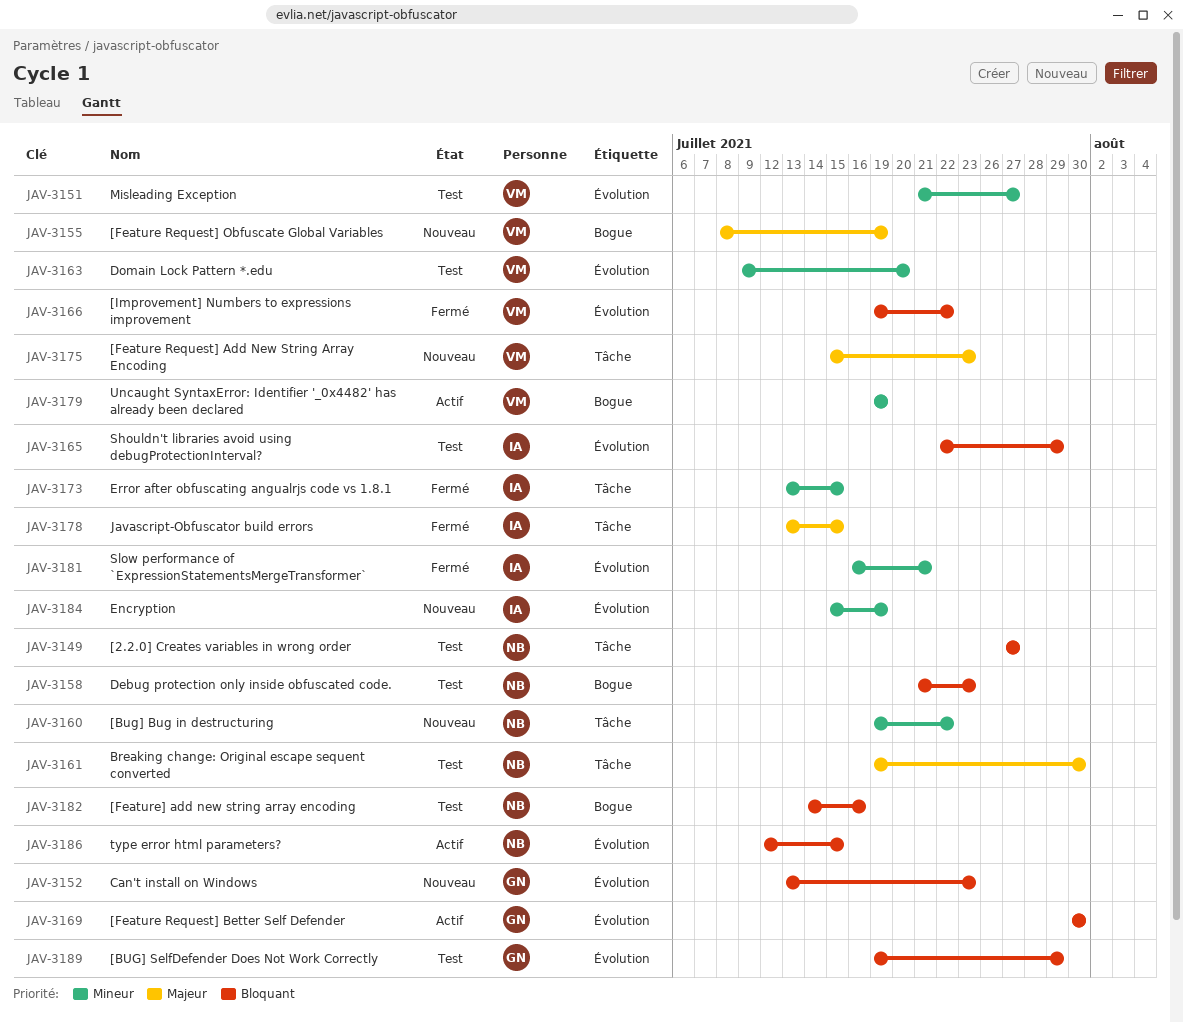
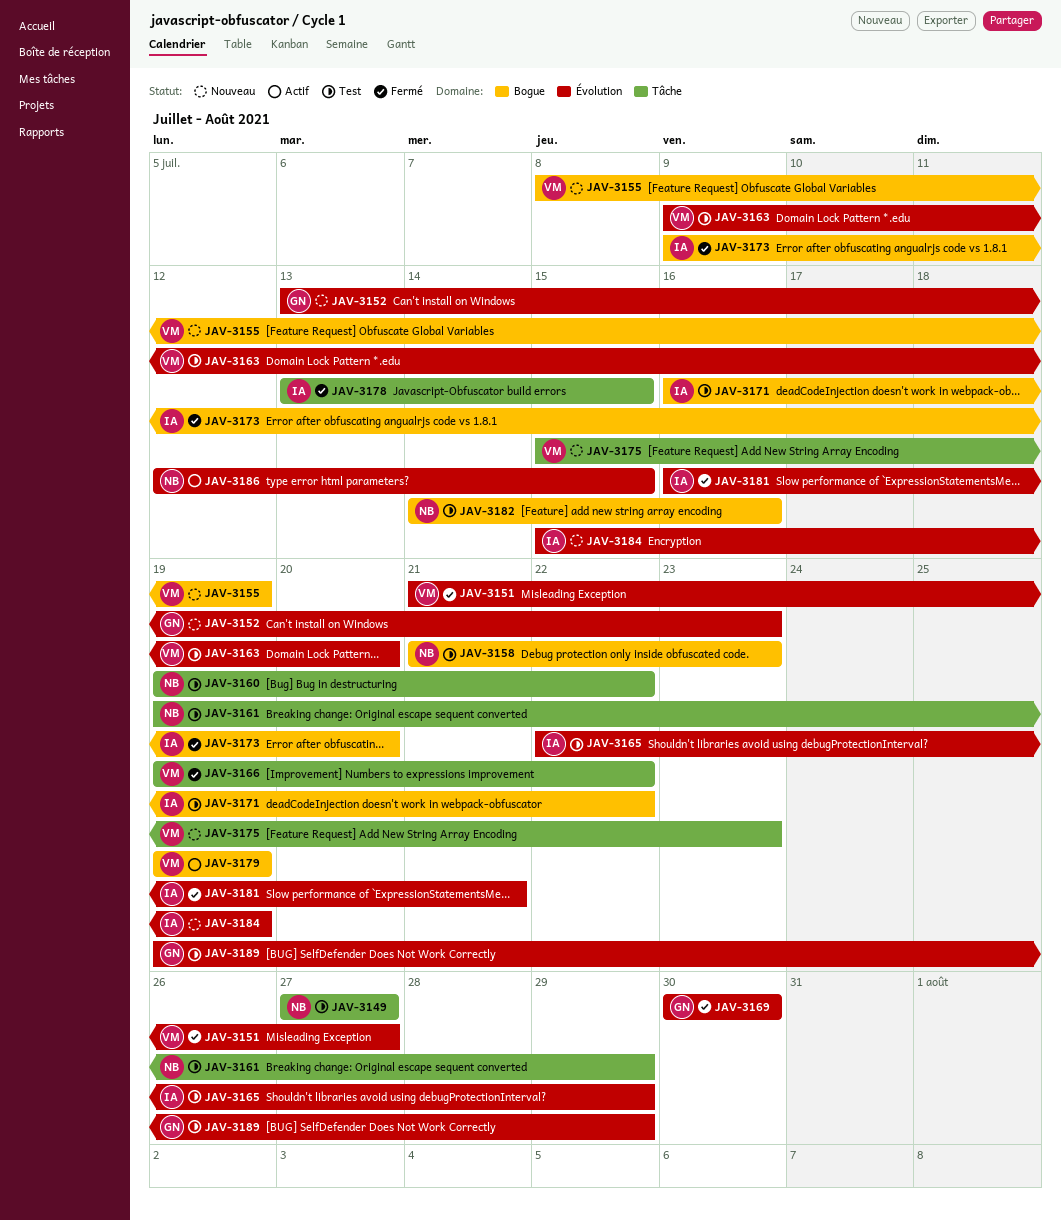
JAV-3151, status: Test -> Fermé
JAV-3160, status: Nouveau -> Test
JAV-3161, due: Jul 30 -> Jul 29
JAV-3166, label: Évolution -> Tâche
JAV-3169, status: Actif -> Fermé
JAV-3171: none -> present
JAV-3173, label: Tâche -> Bogue
JAV-3173, start: Jul 13 -> Jul 9
JAV-3173, due: Jul 15 -> Jul 20

